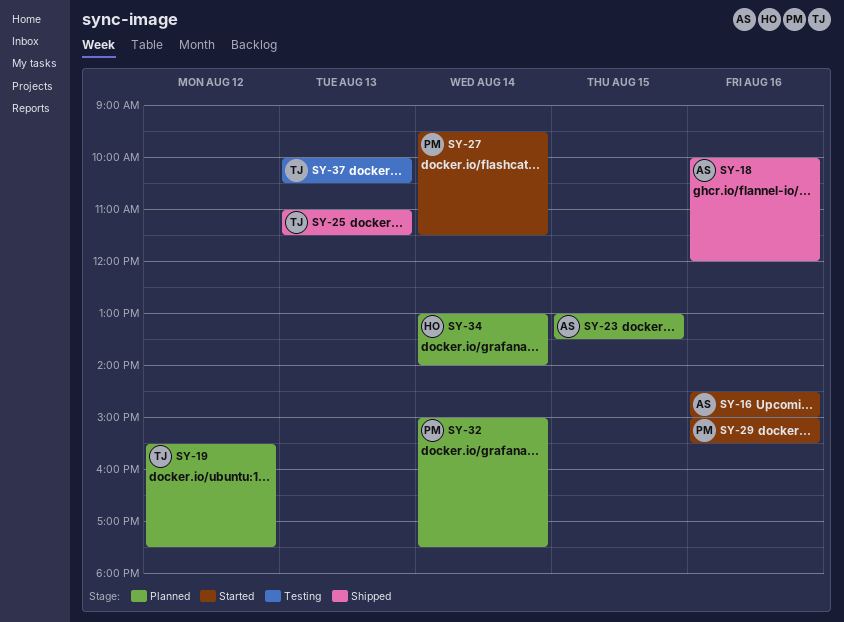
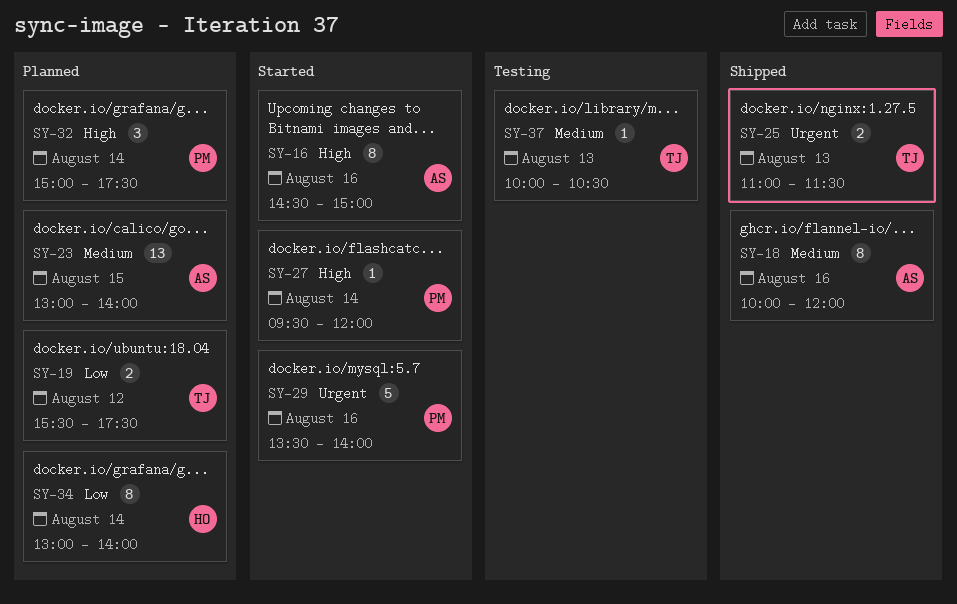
SY-23, ends: 13:30 -> 14:00
SY-27, ends: 11:30 -> 12:00
SY-29, begins: 15:00 -> 13:30
SY-29, ends: 15:30 -> 14:00

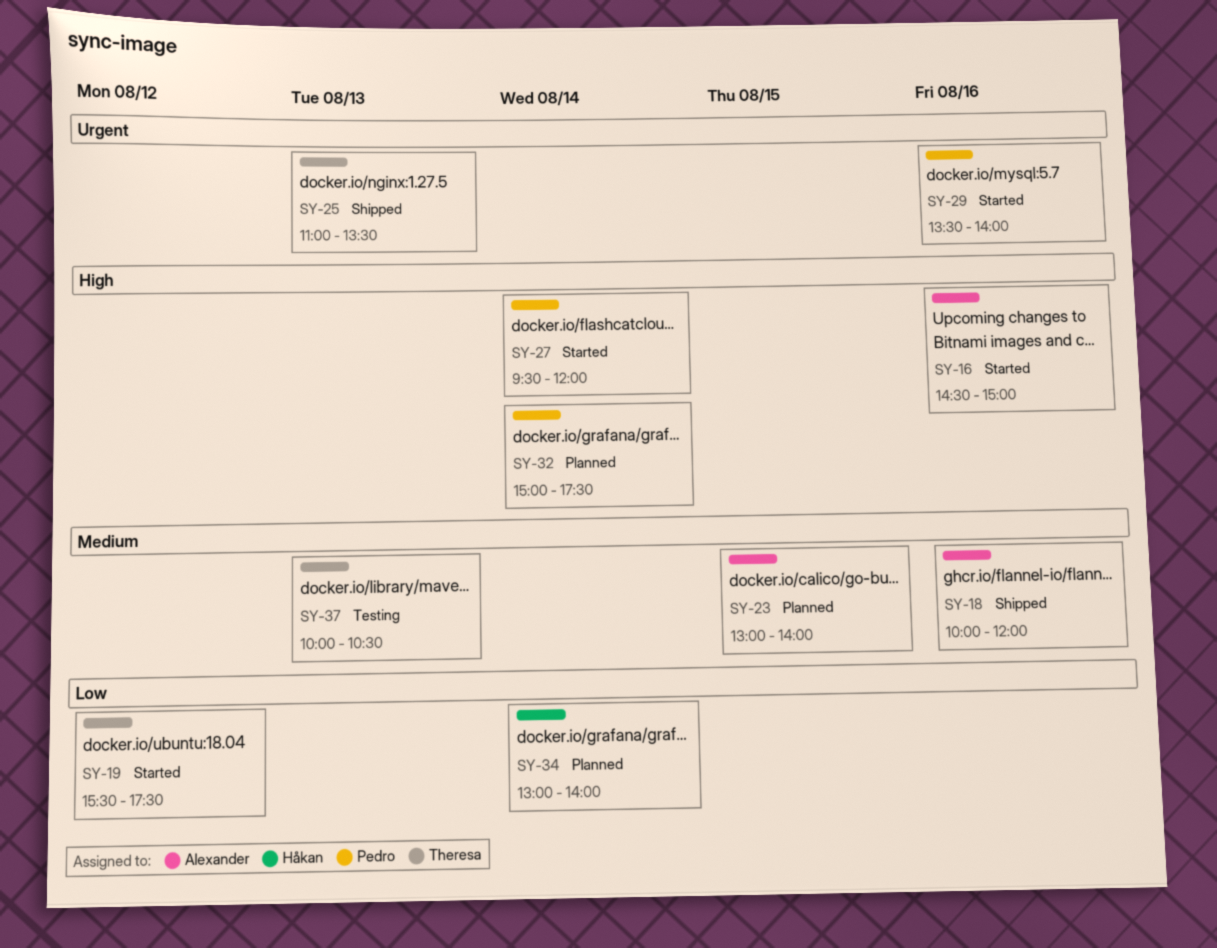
SY-19, status: Planned -> Started
SY-25, ends: 11:30 -> 13:30

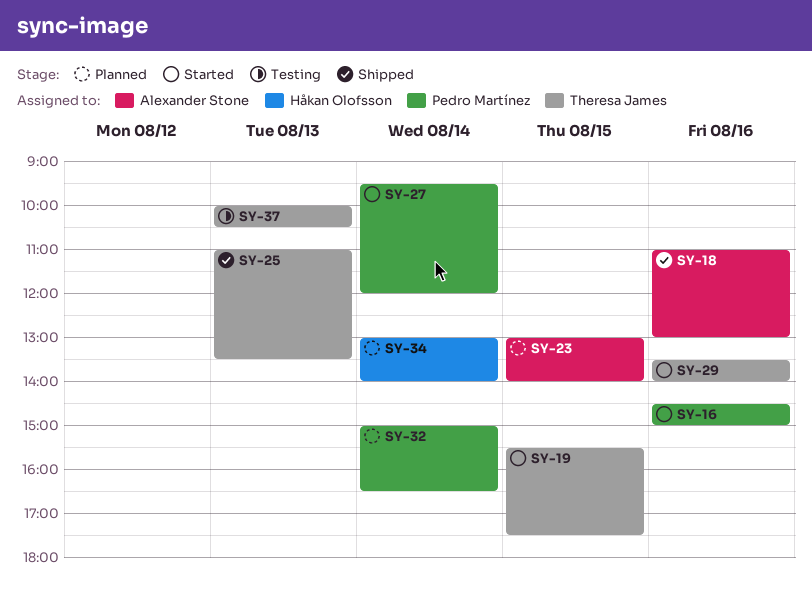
SY-16, owner: Alexander Stone -> Pedro Martínez
SY-18, begins: 10:00 -> 11:00
SY-18, ends: 12:00 -> 13:00
SY-19, day: Aug 12 -> Aug 15
SY-29, owner: Pedro Martínez -> Theresa James
SY-32, ends: 17:30 -> 16:30

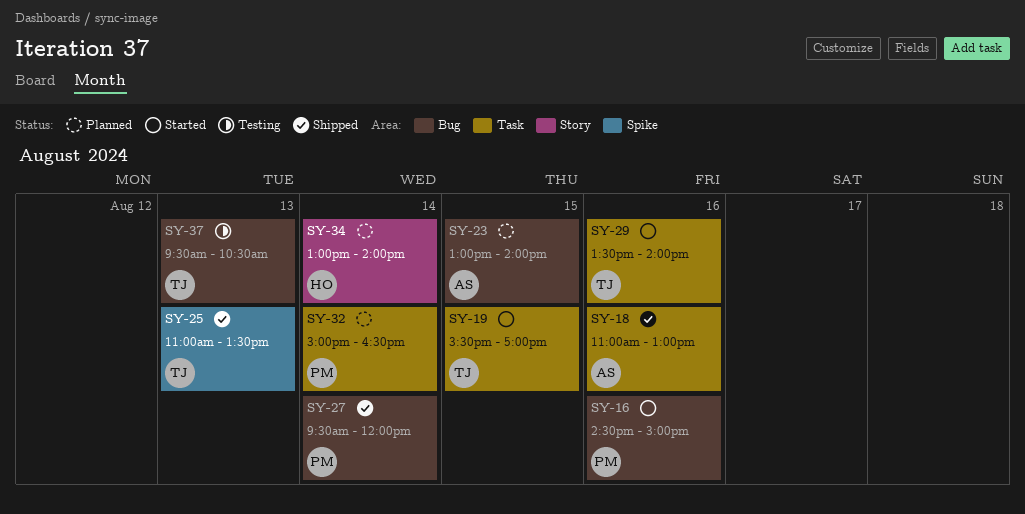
SY-19, ends: 17:30 -> 17:00
SY-27, status: Started -> Shipped
SY-37, begins: 10:00 -> 09:30

